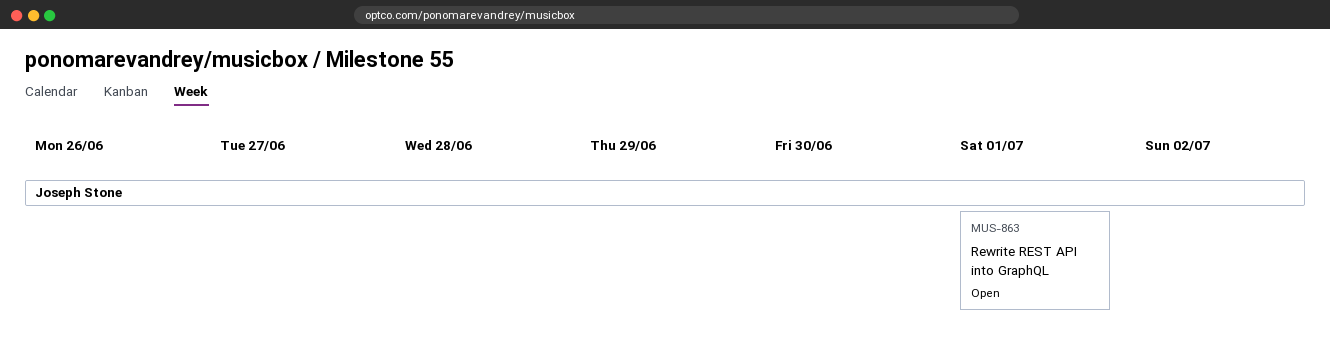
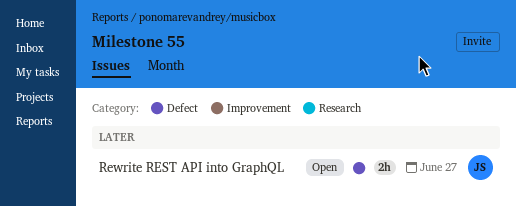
Rewrite REST API into GraphQL, due: Jul 1 -> Jun 27

